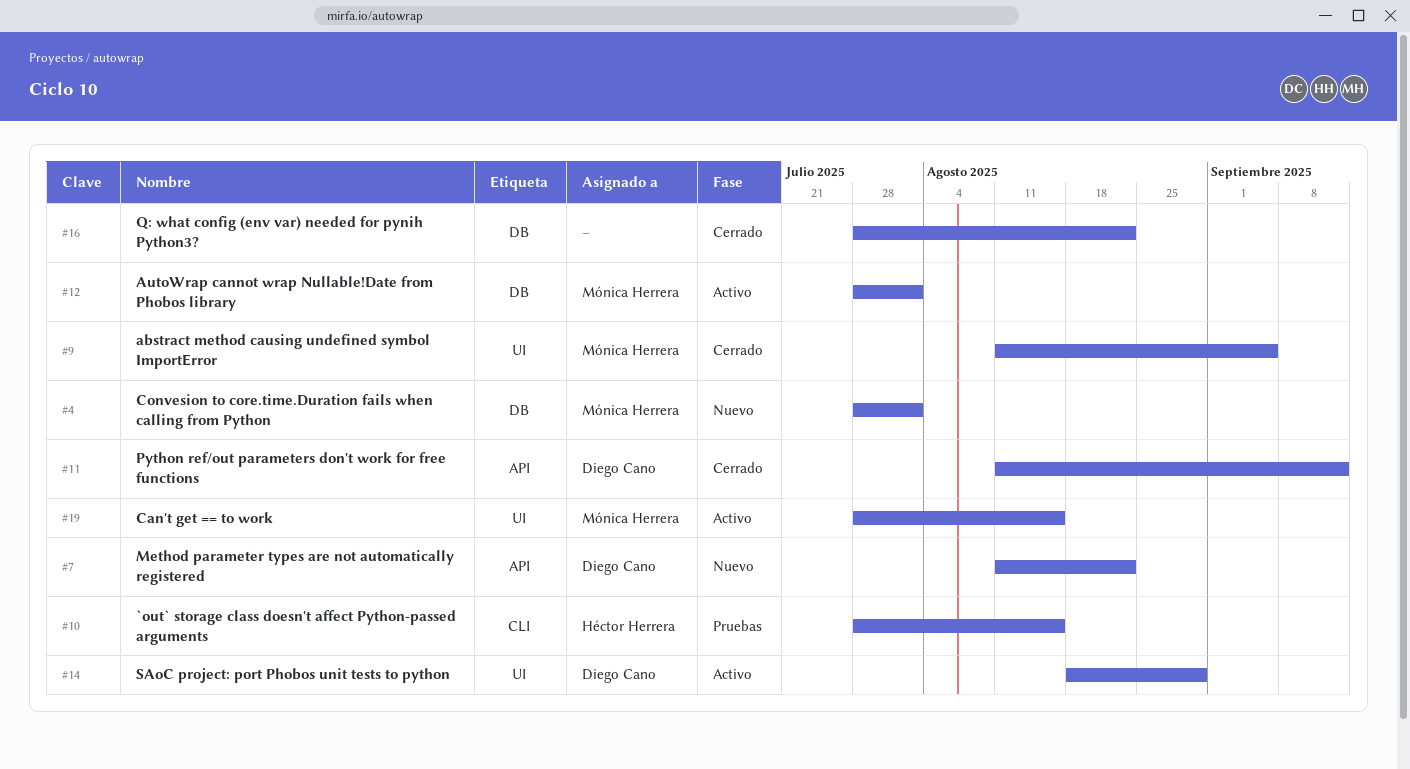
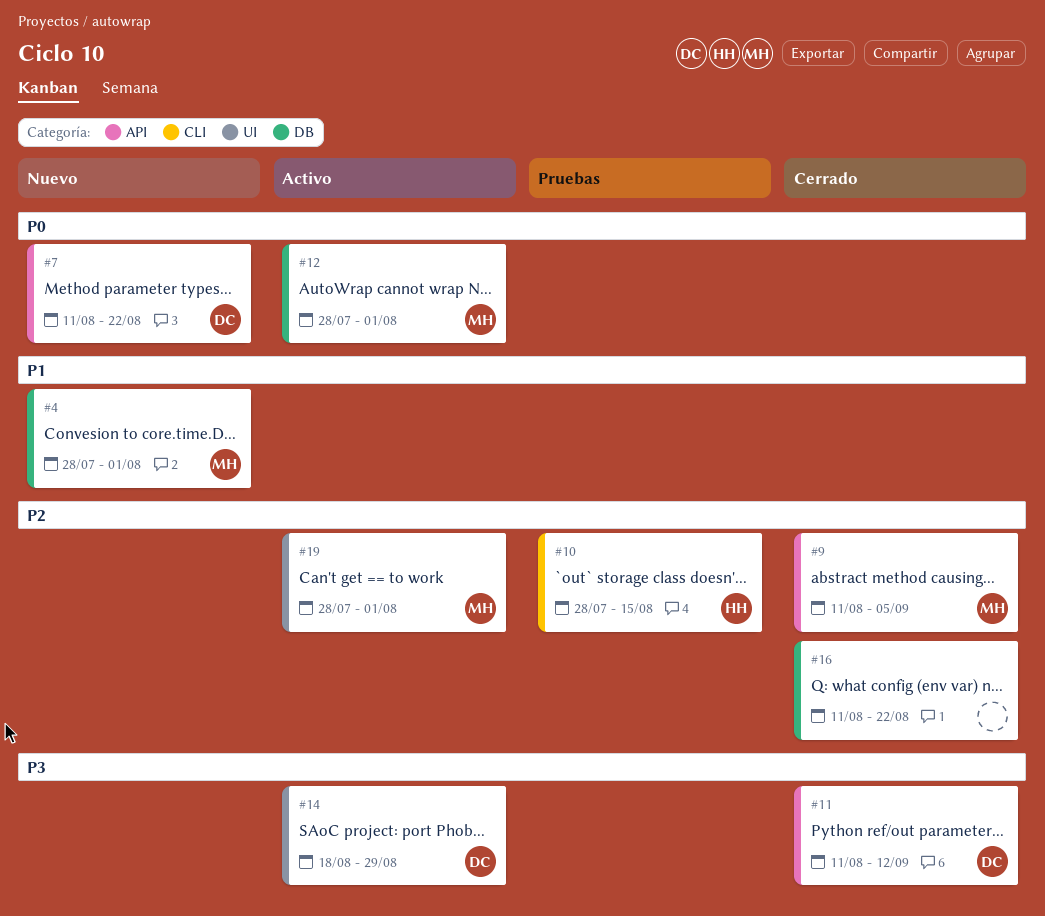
#9, label: UI -> API
#16, start: Jul 28 -> Aug 11
#19, due: Aug 15 -> Aug 1

